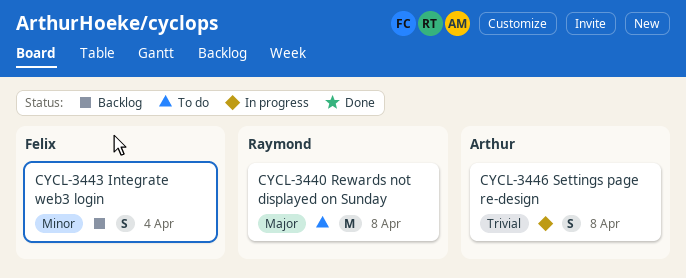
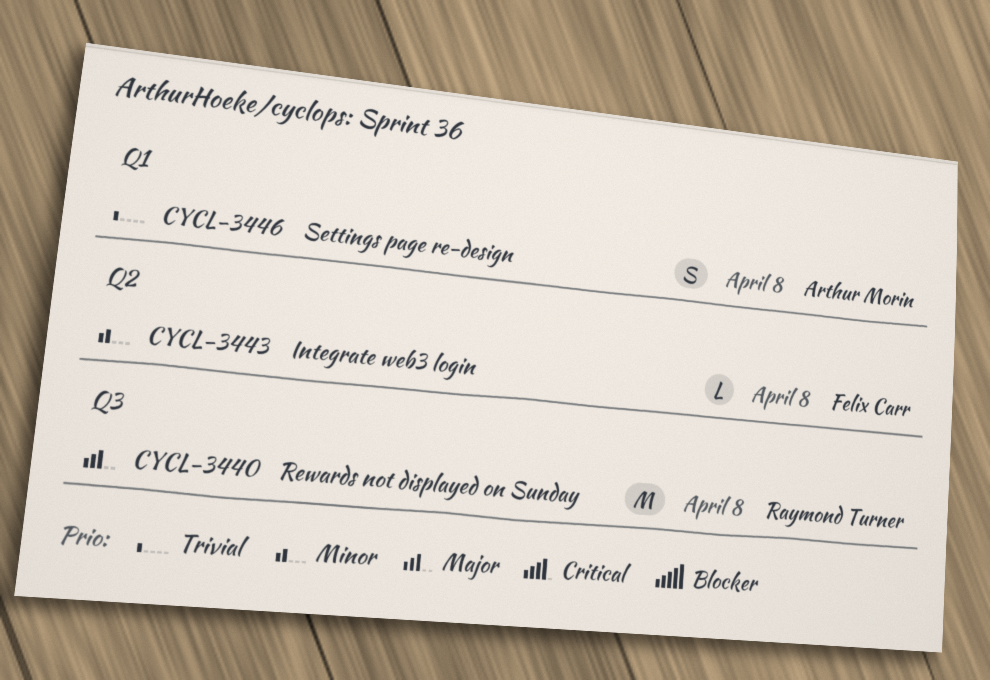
CYCL-3443, estimate: S -> L
CYCL-3443, due: Apr 4 -> Apr 8

